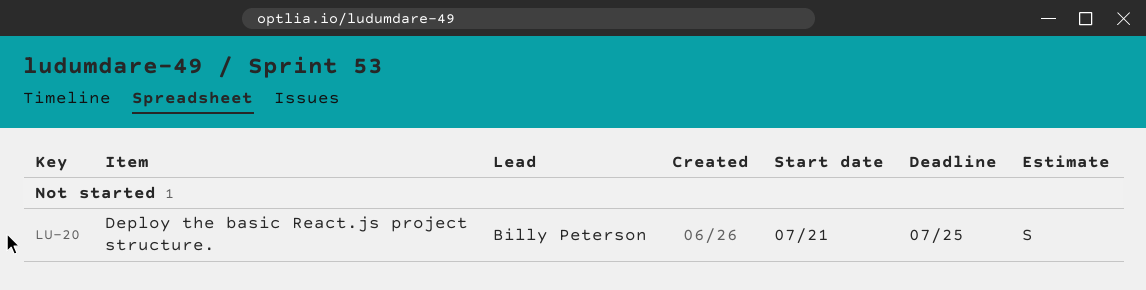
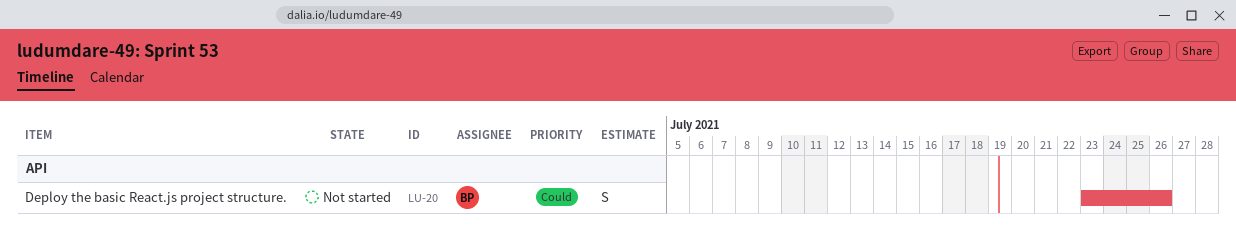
LU-20, start: Jul 21 -> Jul 23
LU-20, due: Jul 25 -> Jul 26

